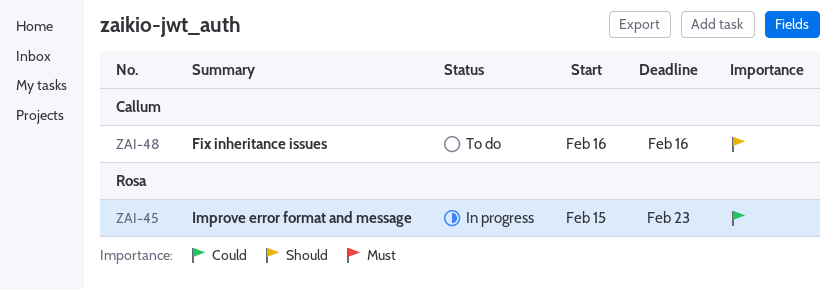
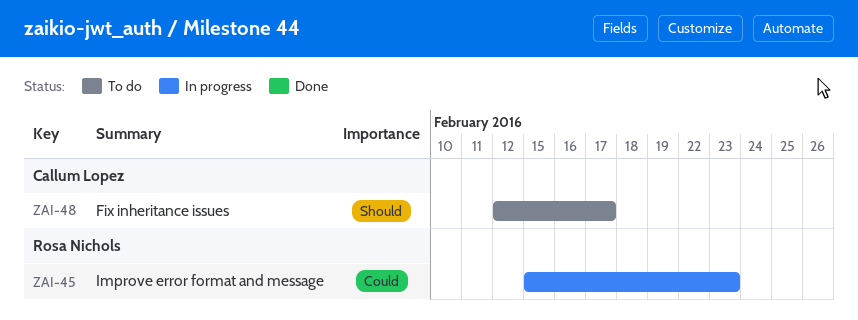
ZAI-48, start: Feb 16 -> Feb 12
ZAI-48, due: Feb 16 -> Feb 17

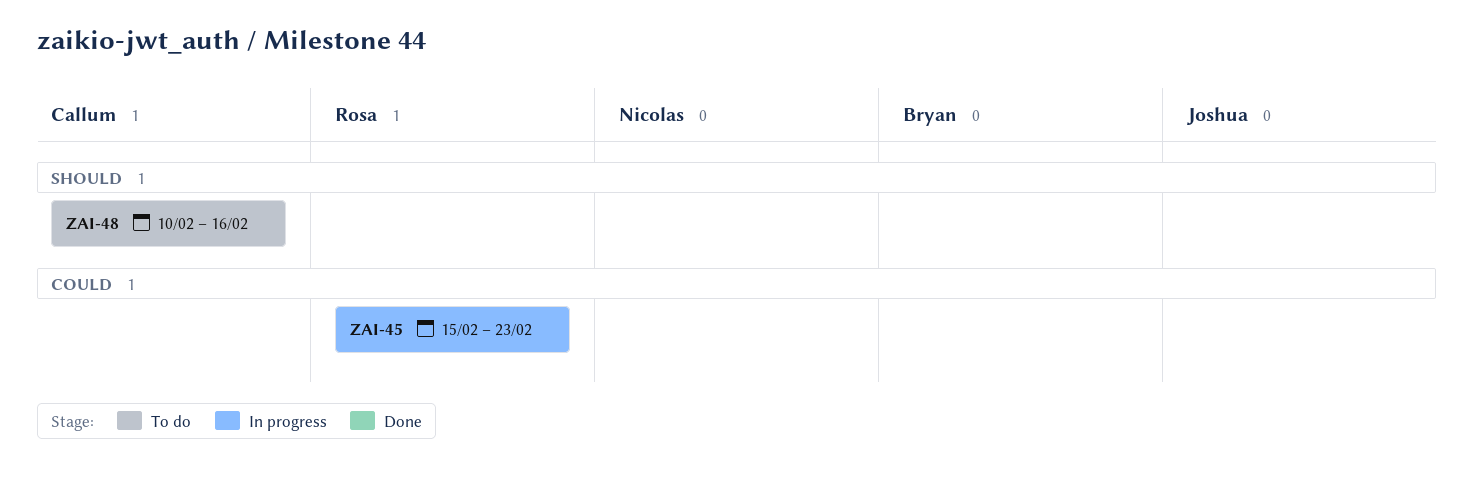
ZAI-48, start: Feb 12 -> Feb 10
ZAI-48, due: Feb 17 -> Feb 16

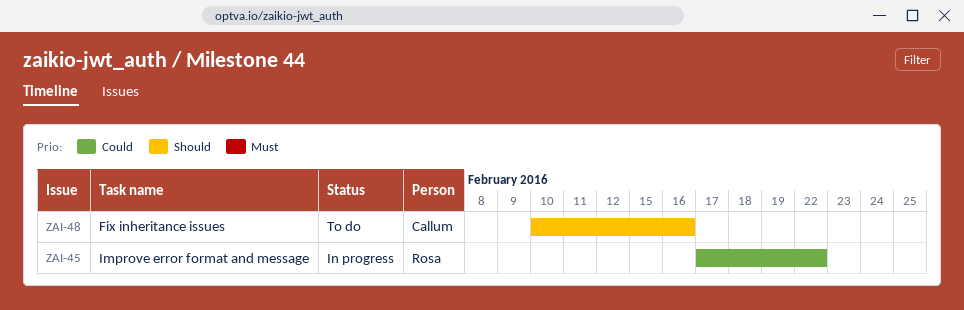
ZAI-45, start: Feb 15 -> Feb 17
ZAI-45, due: Feb 23 -> Feb 22

